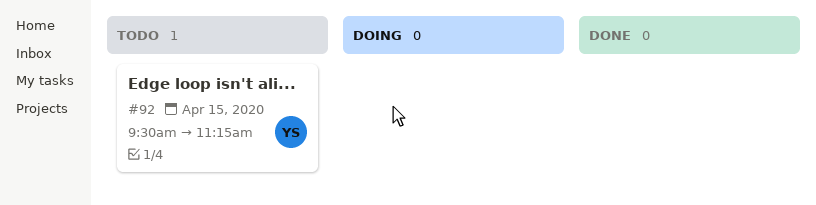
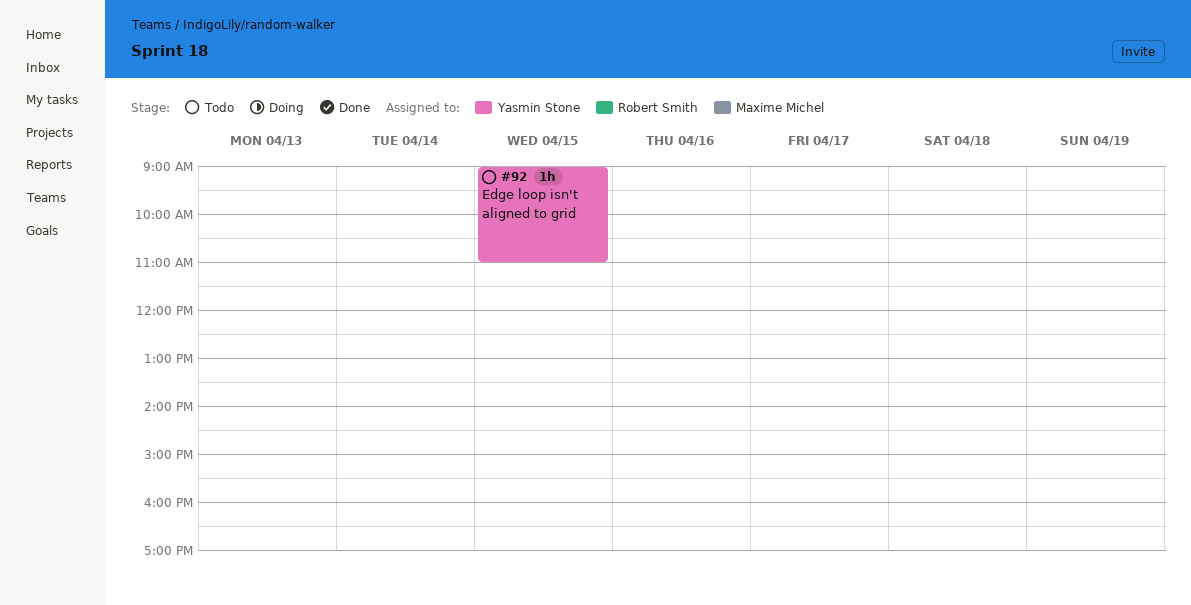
#92, begins: 09:30 -> 09:00
#92, ends: 11:15 -> 11:00

